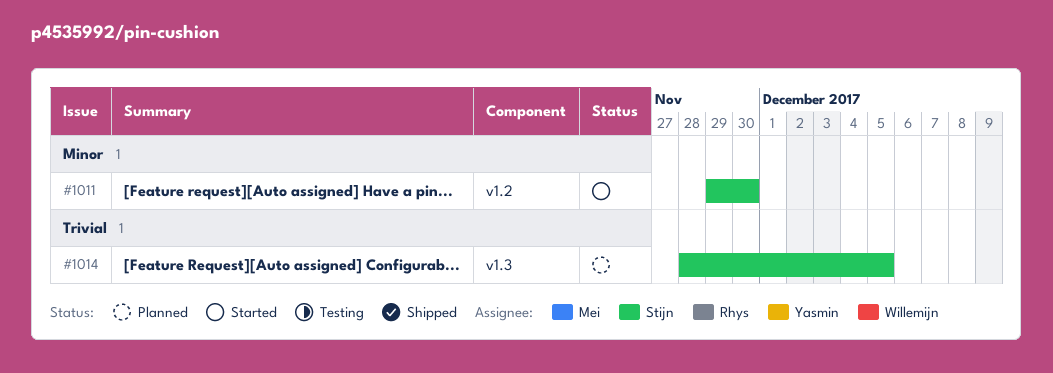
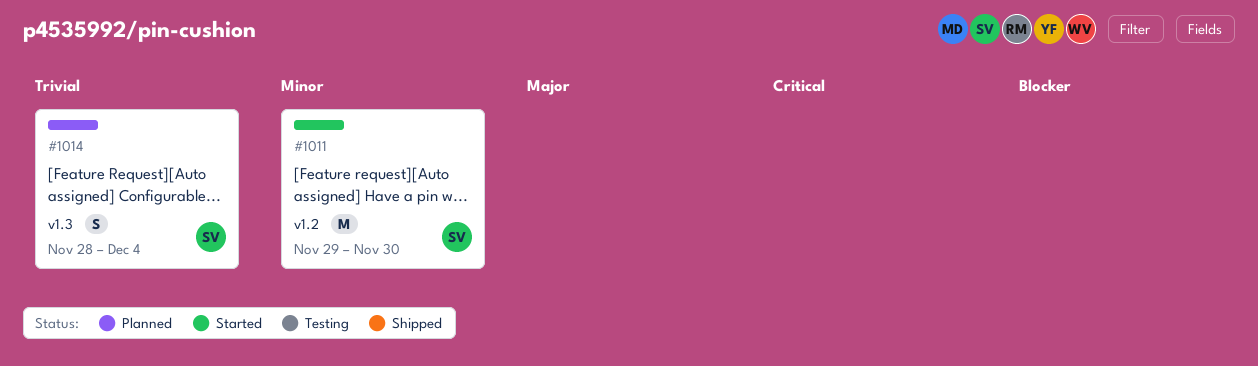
#1014, due: Dec 5 -> Dec 4

